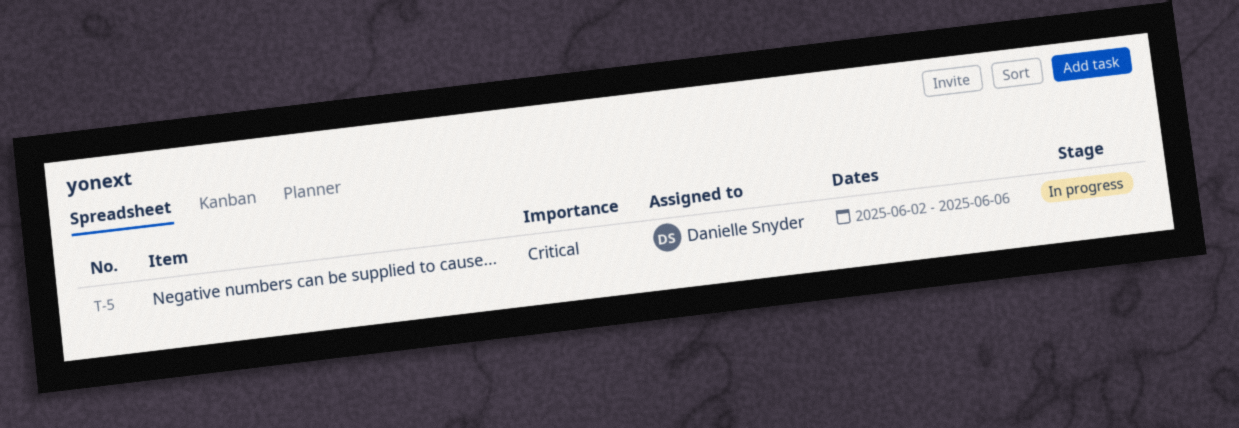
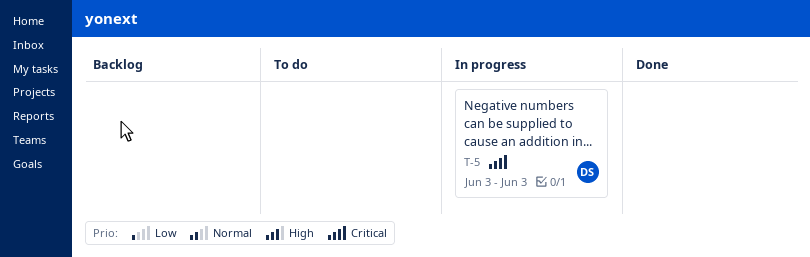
T-5, start: Jun 2 -> Jun 3
T-5, due: Jun 6 -> Jun 3

